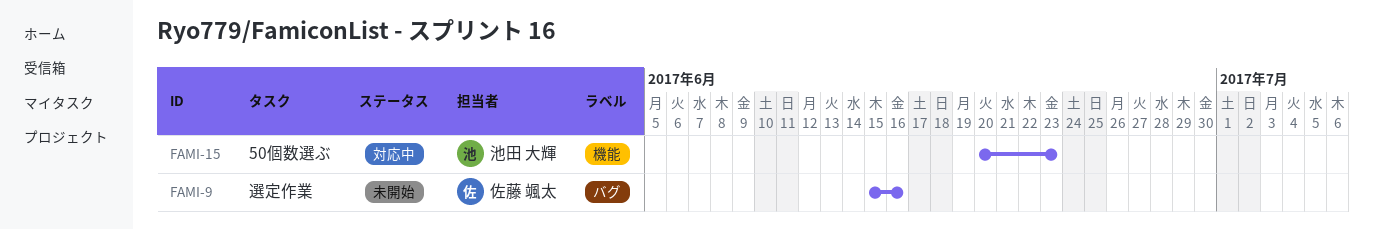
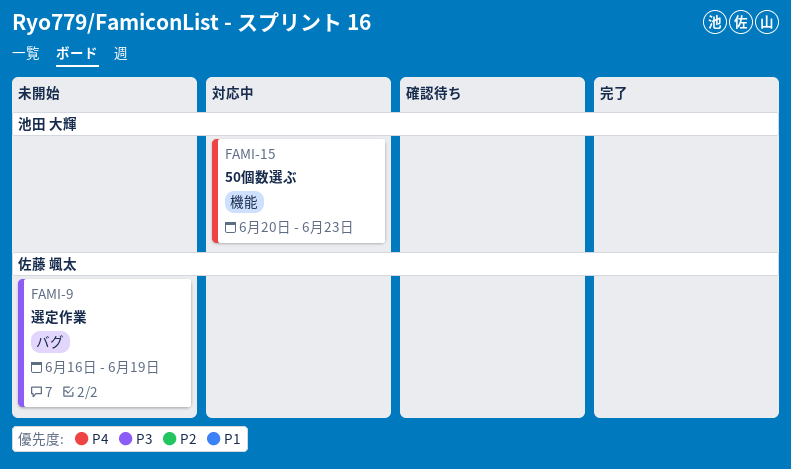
FAMI-9, start: Jun 15 -> Jun 16
FAMI-9, due: Jun 16 -> Jun 19

